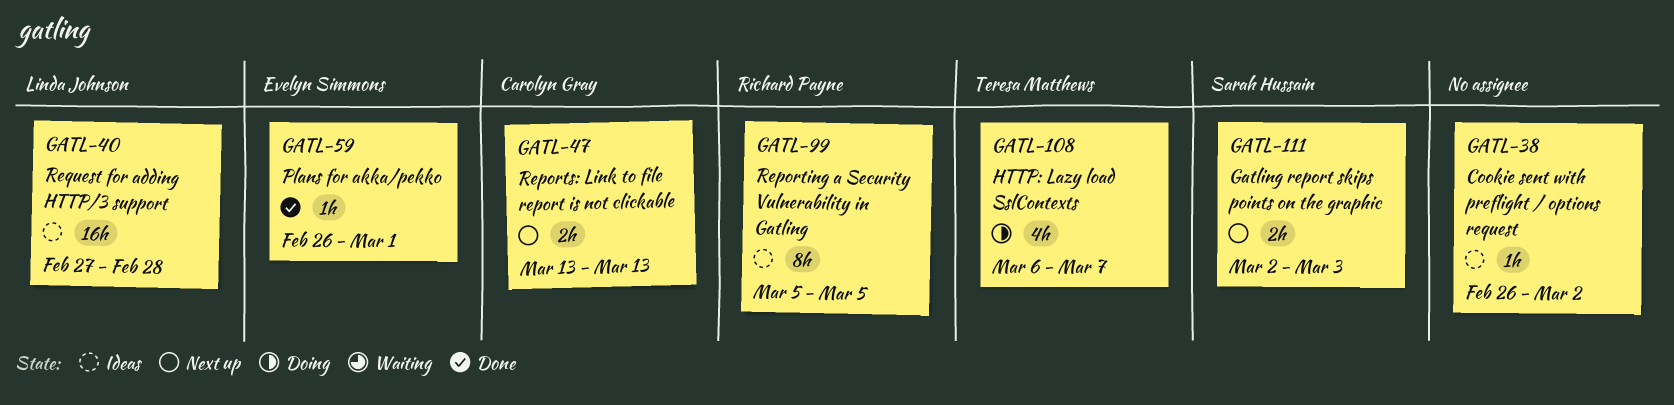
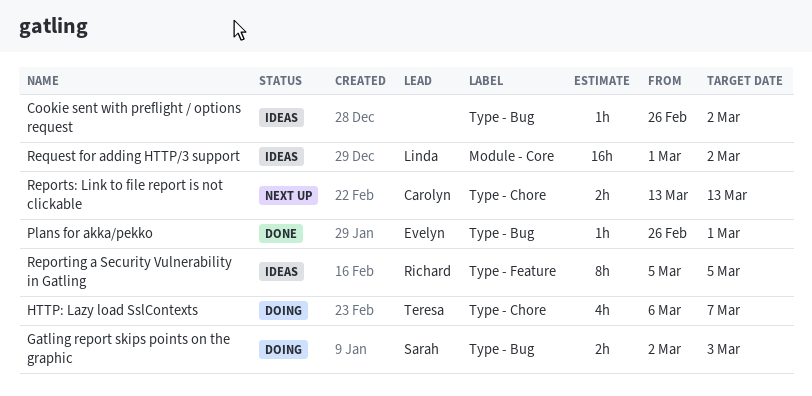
Gatling report skips points on the graphic, status: Next up -> Doing
Request for adding HTTP/3 support, start: Feb 27 -> Mar 1
Request for adding HTTP/3 support, due: Feb 28 -> Mar 2

